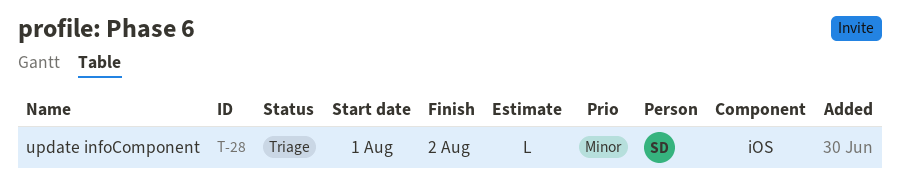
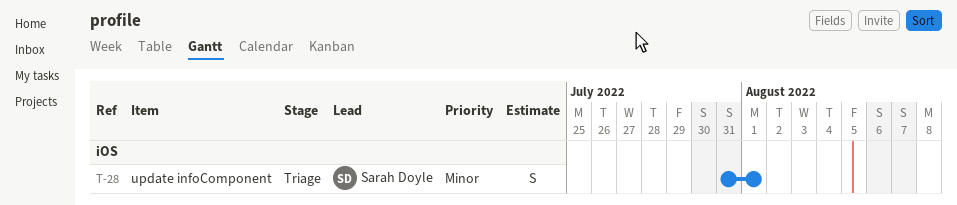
T-28, estimate: L -> S
T-28, start: Aug 1 -> Jul 31
T-28, due: Aug 2 -> Aug 1

